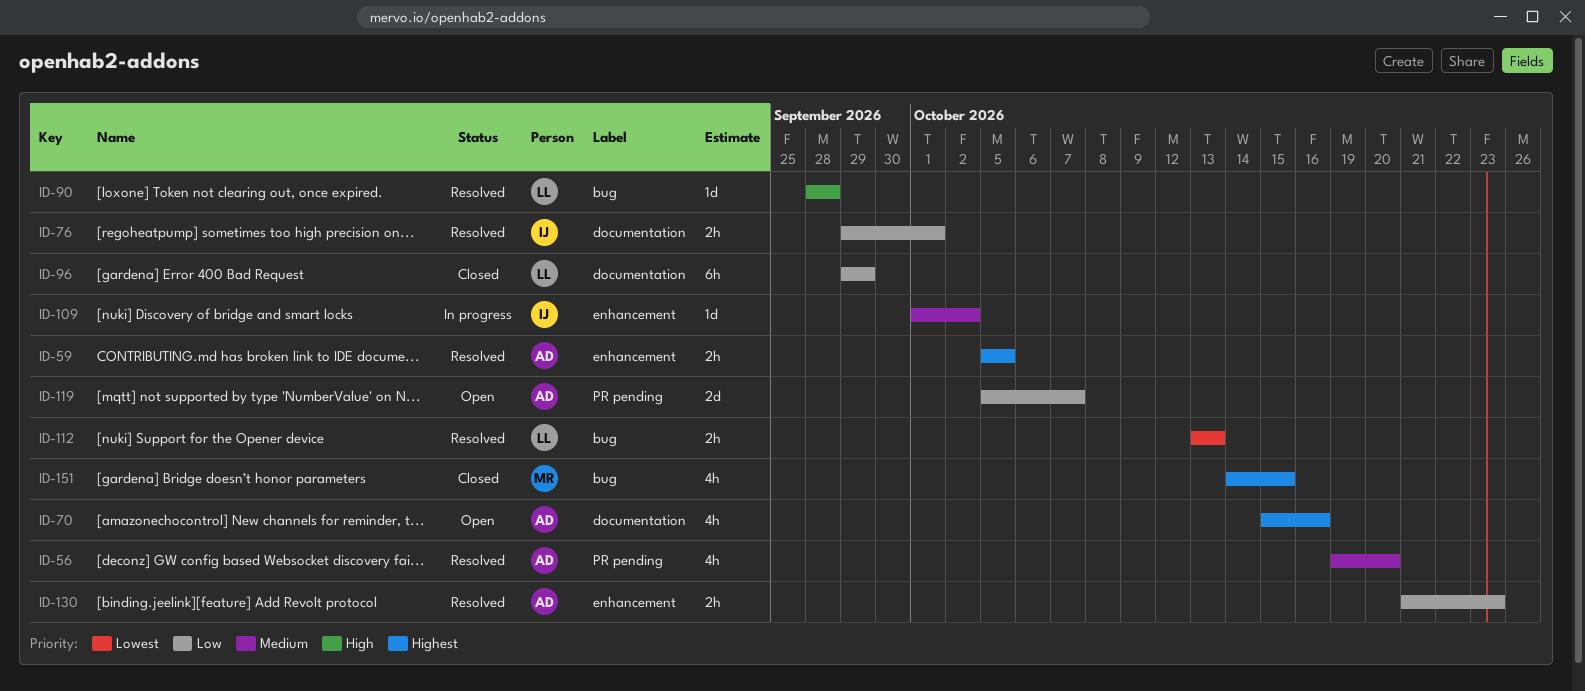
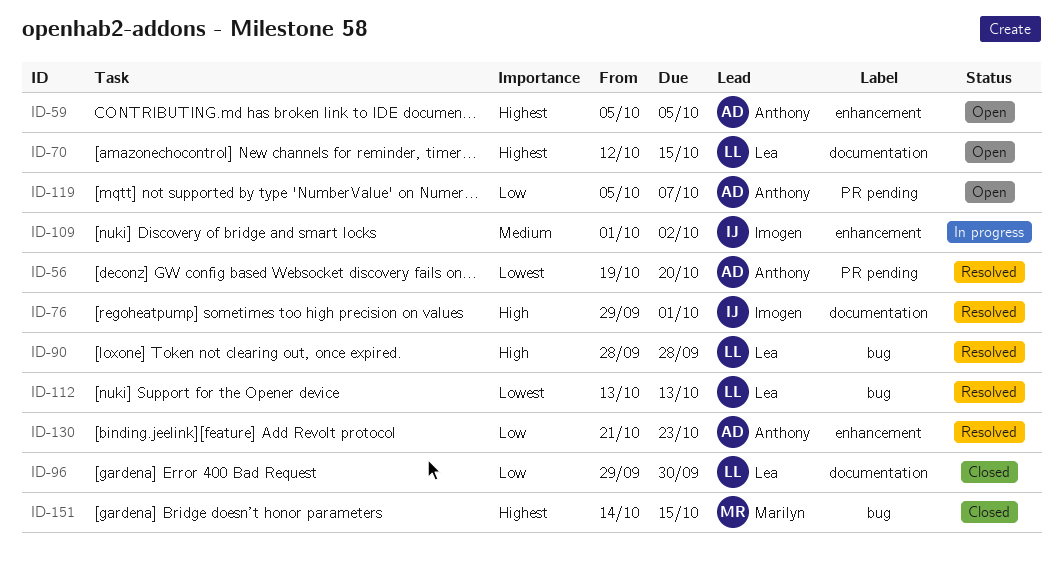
ID-56, priority: Medium -> Lowest
ID-59, status: Resolved -> Open
ID-70, owner: Anthony -> Lea
ID-70, start: Oct 15 -> Oct 12
ID-70, due: Oct 16 -> Oct 15
ID-76, priority: Low -> High
ID-96, due: Sep 29 -> Sep 30

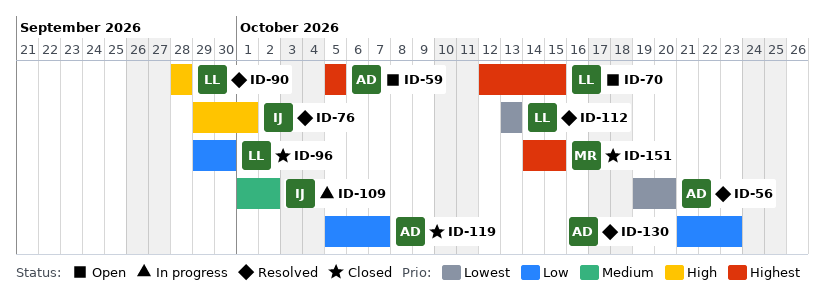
ID-119, status: Open -> Closed

